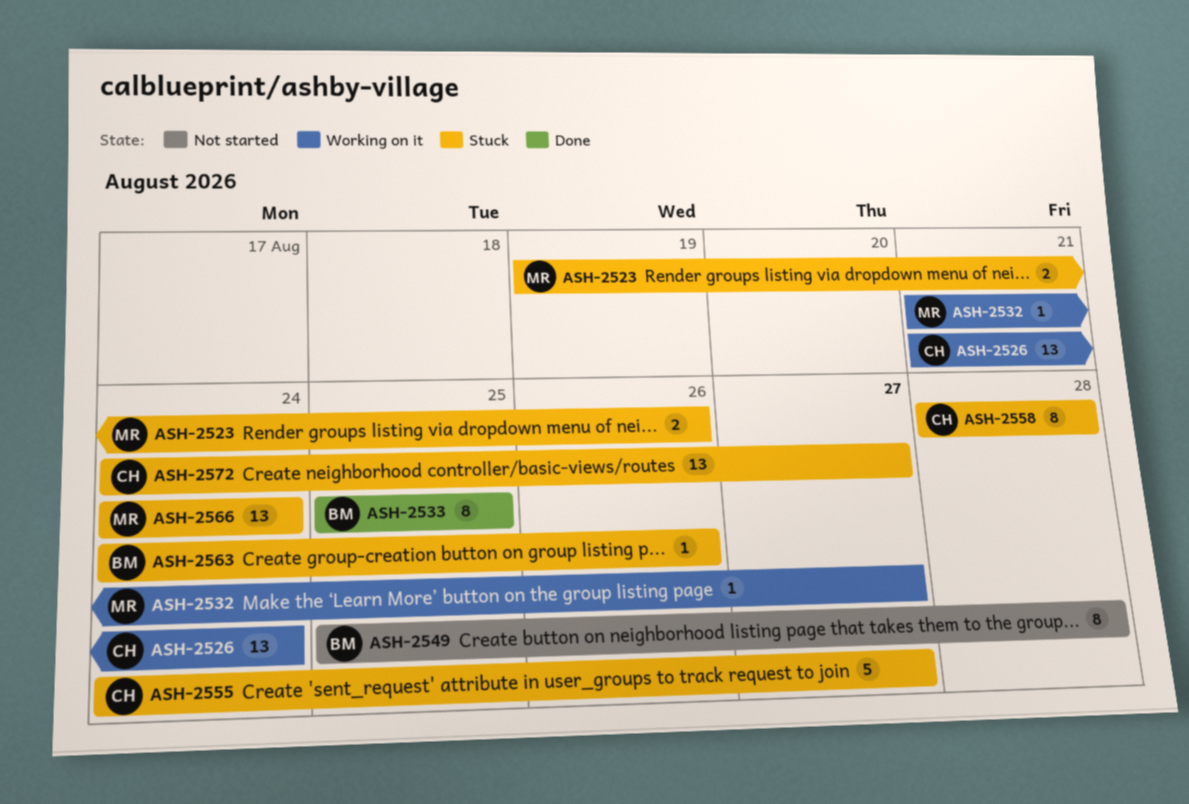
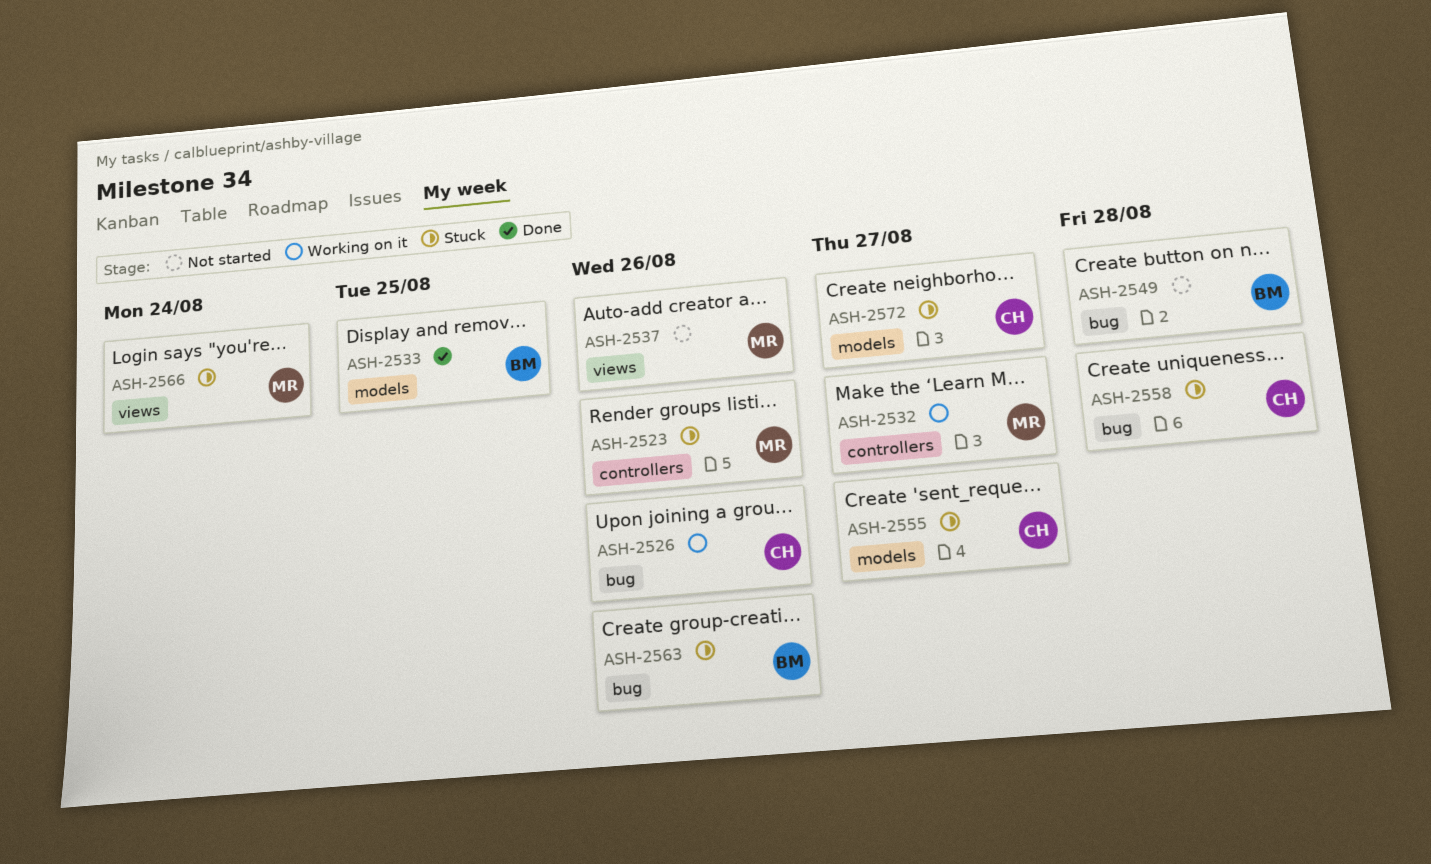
ASH-2526, due: Aug 24 -> Aug 26
ASH-2537: none -> present

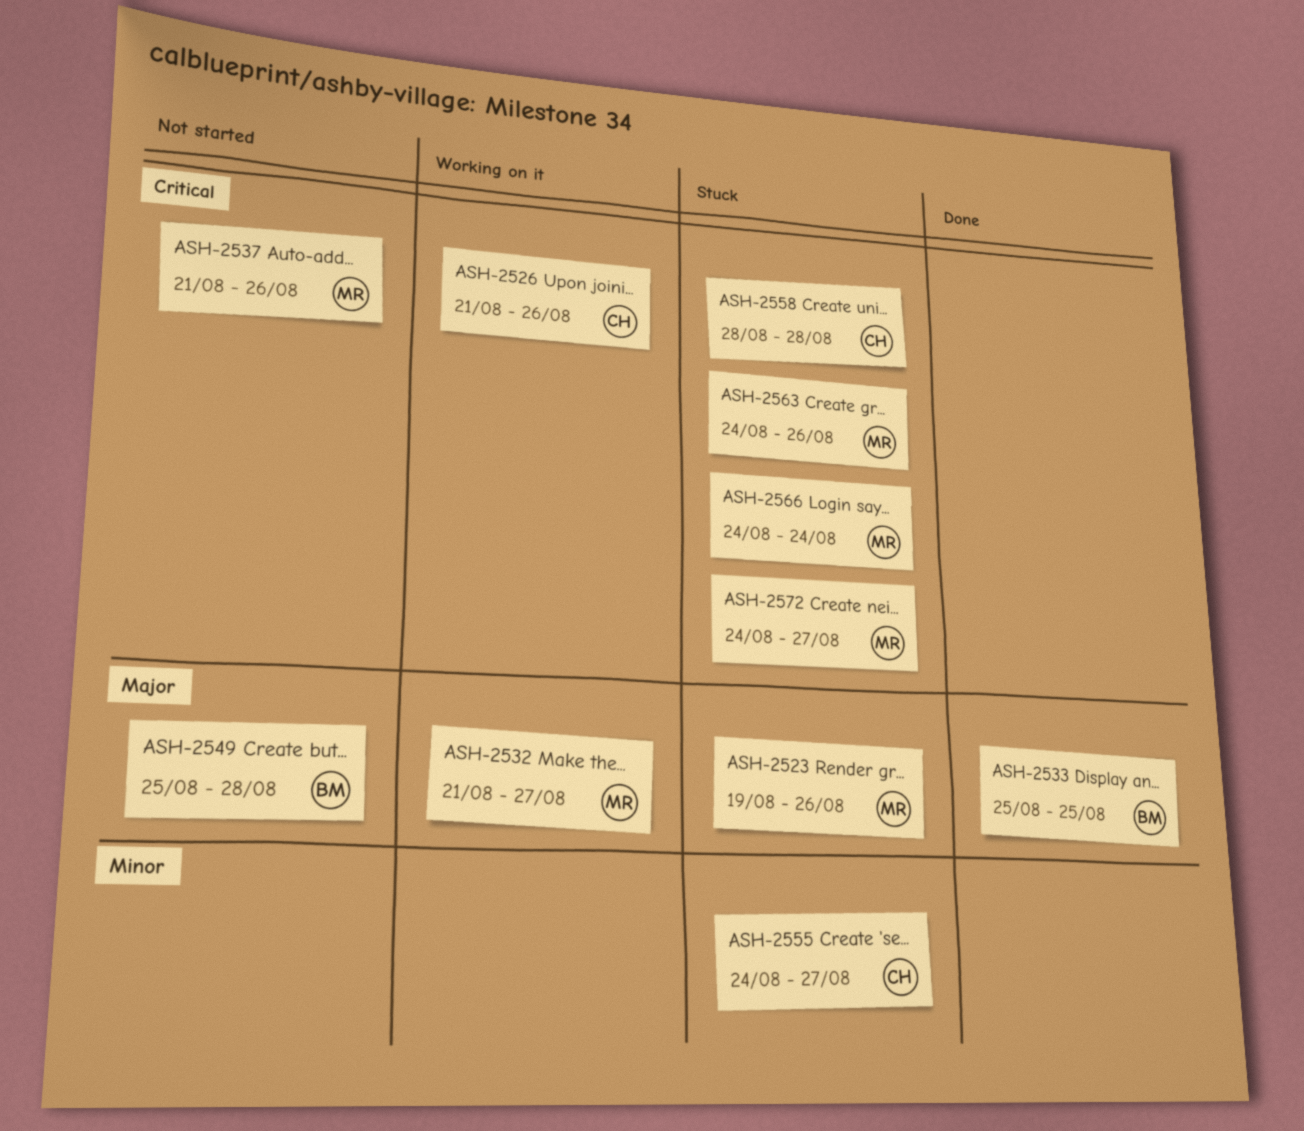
ASH-2563, owner: BM -> MR
ASH-2572, owner: CH -> MR

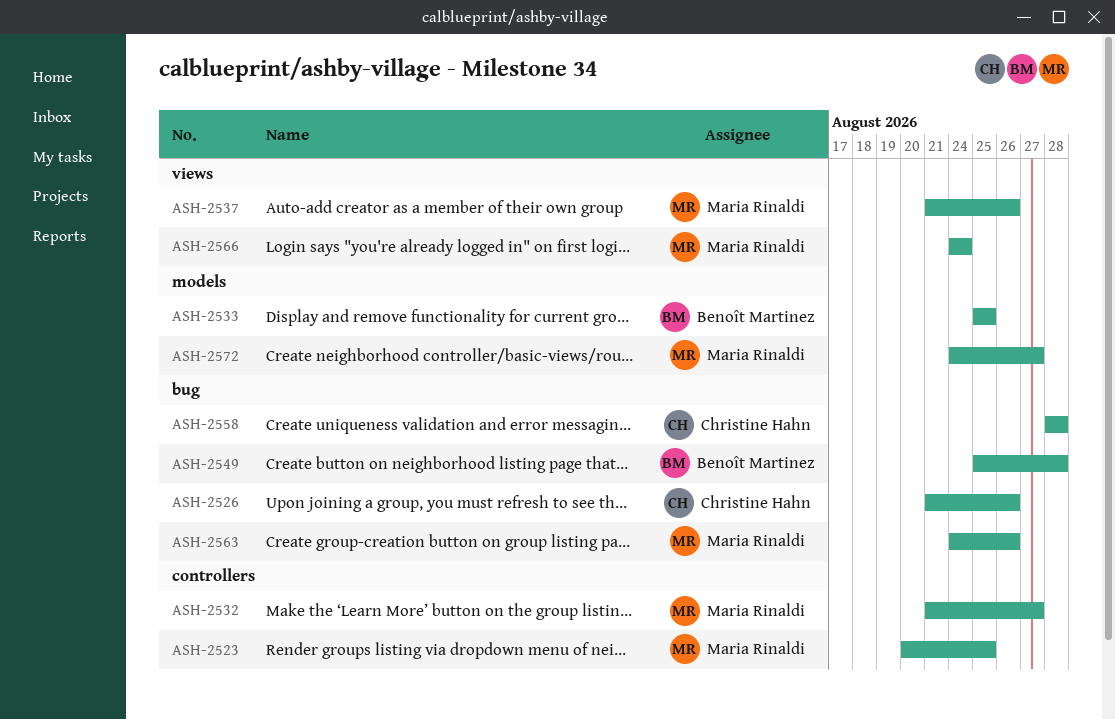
ASH-2523, start: Aug 19 -> Aug 20
ASH-2523, due: Aug 26 -> Aug 25
ASH-2555: present -> none

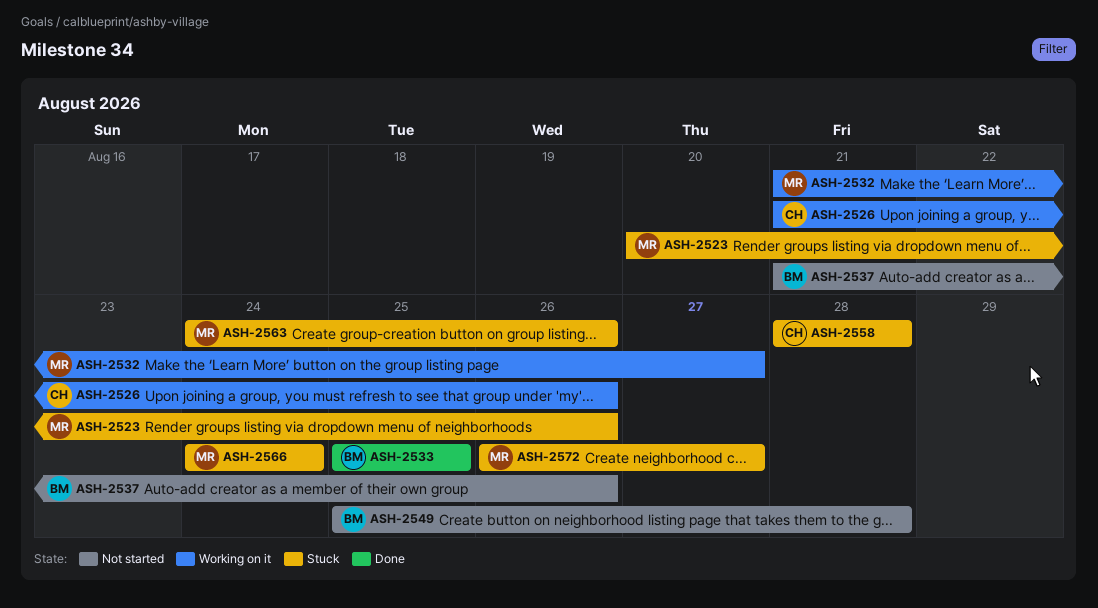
ASH-2523, due: Aug 25 -> Aug 26
ASH-2537, owner: Maria Rinaldi -> Benoît Martinez
ASH-2572, start: Aug 24 -> Aug 26

